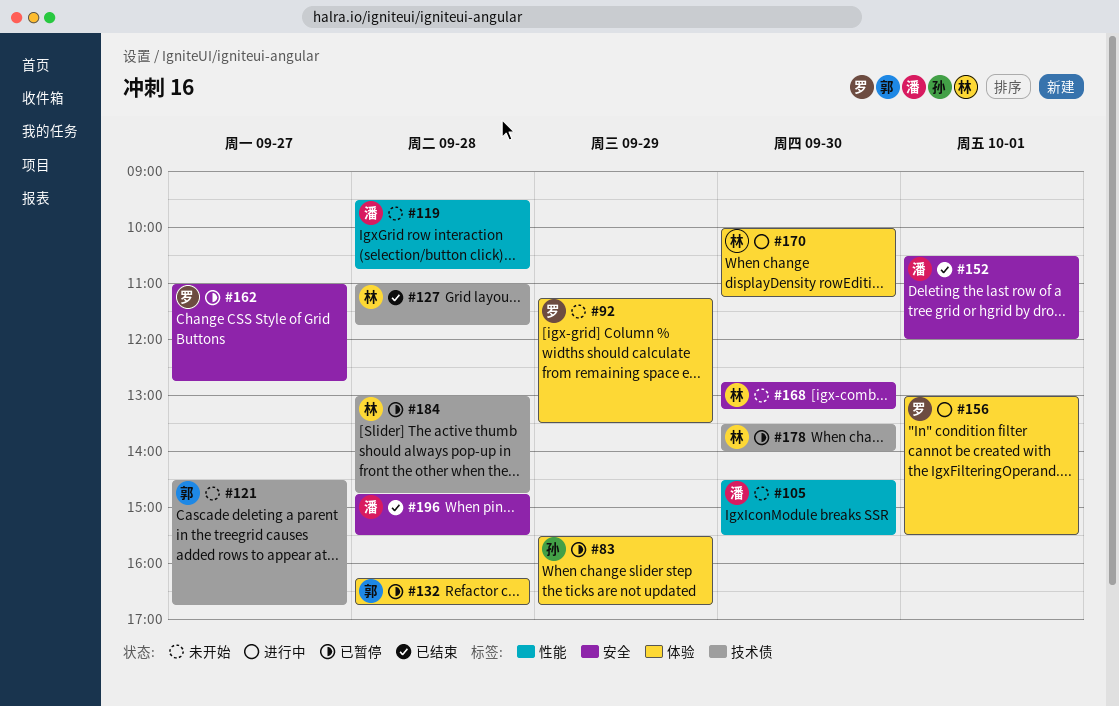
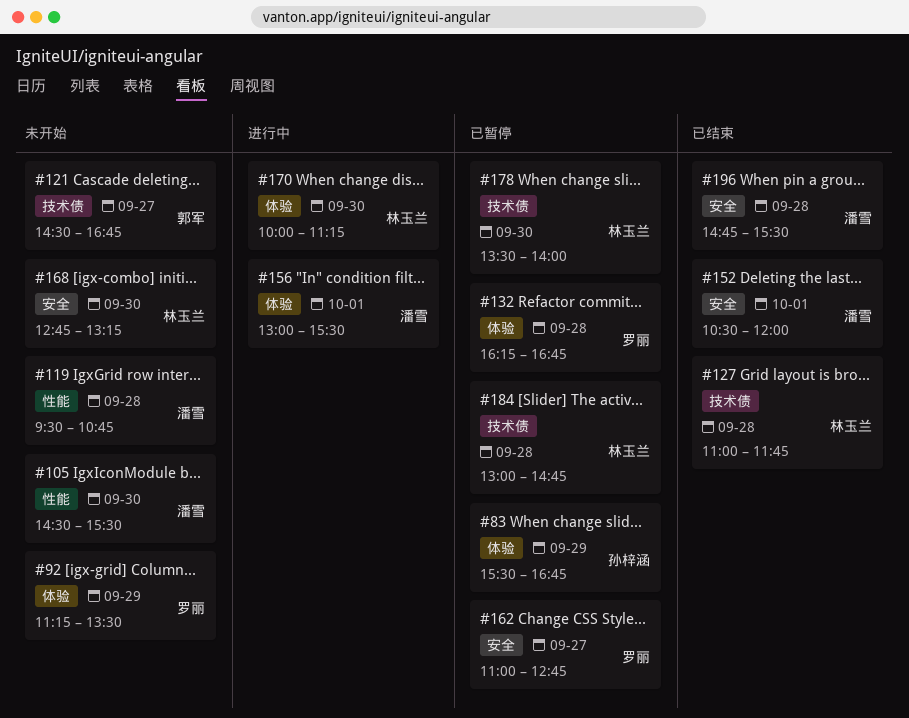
#132, owner: 郭军 -> 罗丽
#156, owner: 罗丽 -> 潘雪

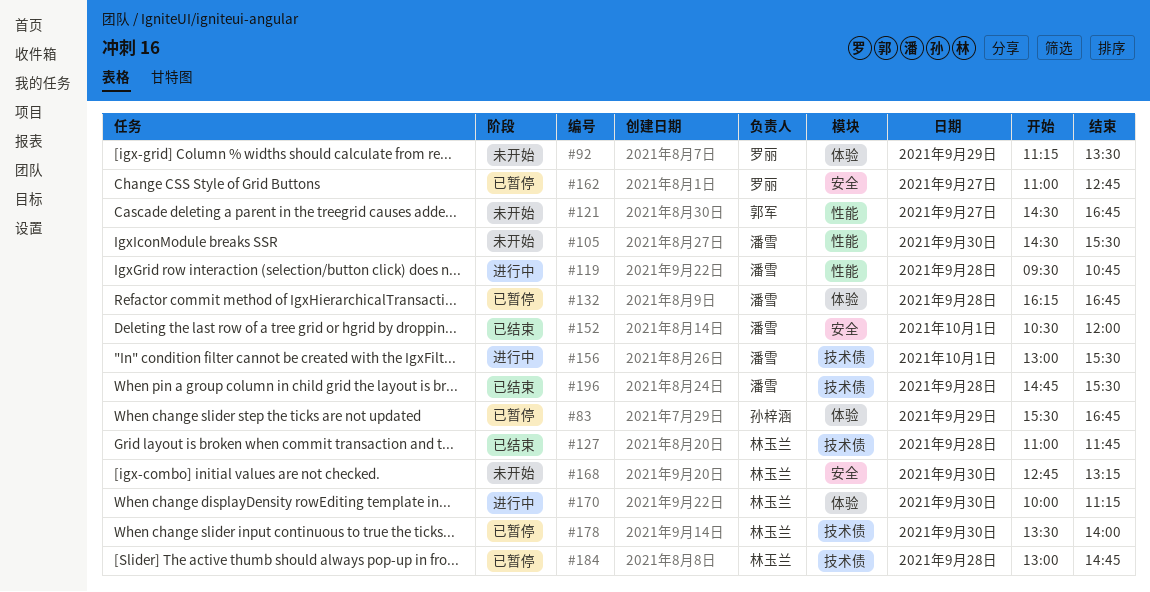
#119, status: 未开始 -> 进行中
#121, label: 技术债 -> 性能
#132, owner: 罗丽 -> 潘雪
#156, label: 体验 -> 技术债
#196, label: 安全 -> 技术债

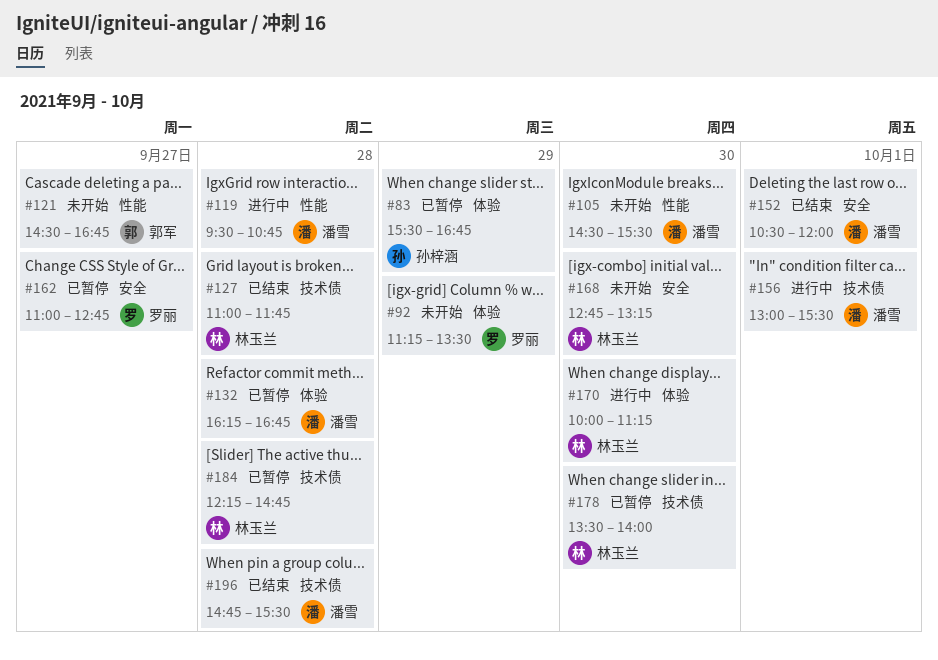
#184, begins: 13:00 -> 12:15

